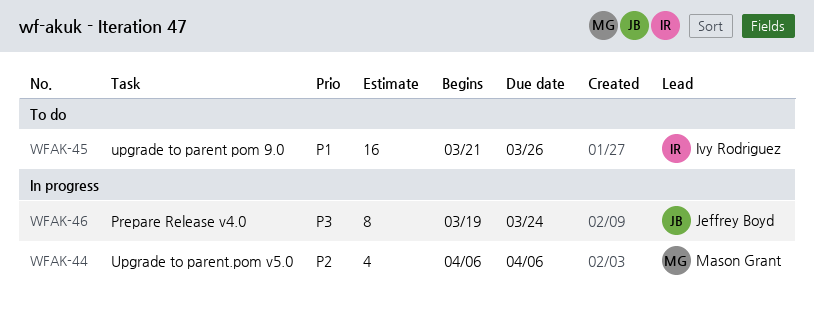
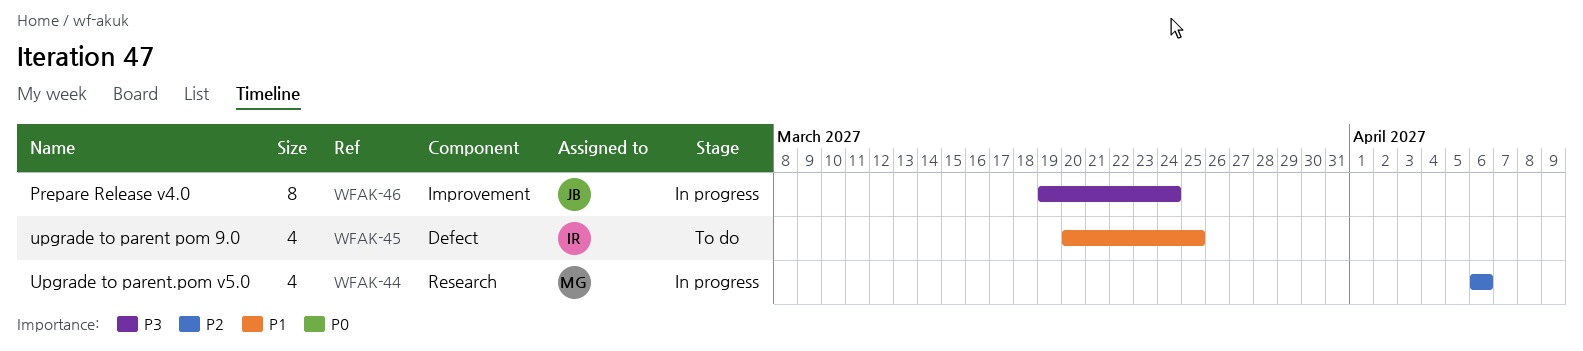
WFAK-45, estimate: 16 -> 4
WFAK-45, start: Mar 21 -> Mar 20
WFAK-45, due: Mar 26 -> Mar 25

